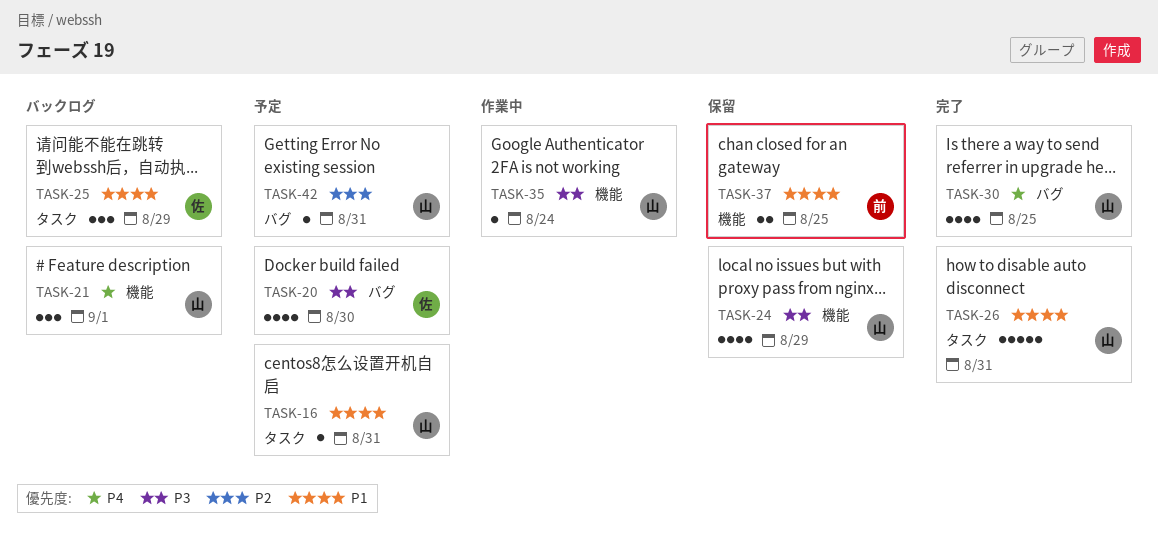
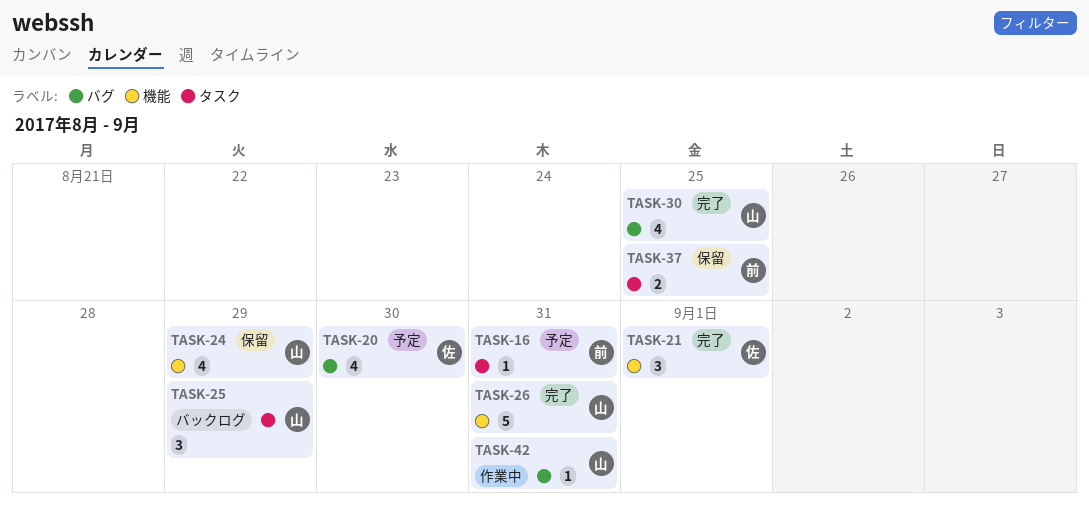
TASK-16, owner: 山 -> 前
TASK-21, status: バックログ -> 完了
TASK-21, owner: 山 -> 佐
TASK-25, owner: 佐 -> 山
TASK-26, label: タスク -> 機能
TASK-35: present -> none
TASK-37, label: 機能 -> タスク
TASK-42, status: 予定 -> 作業中

